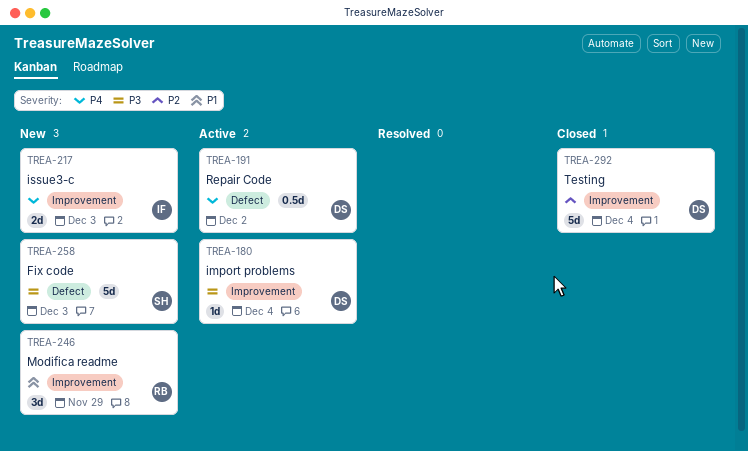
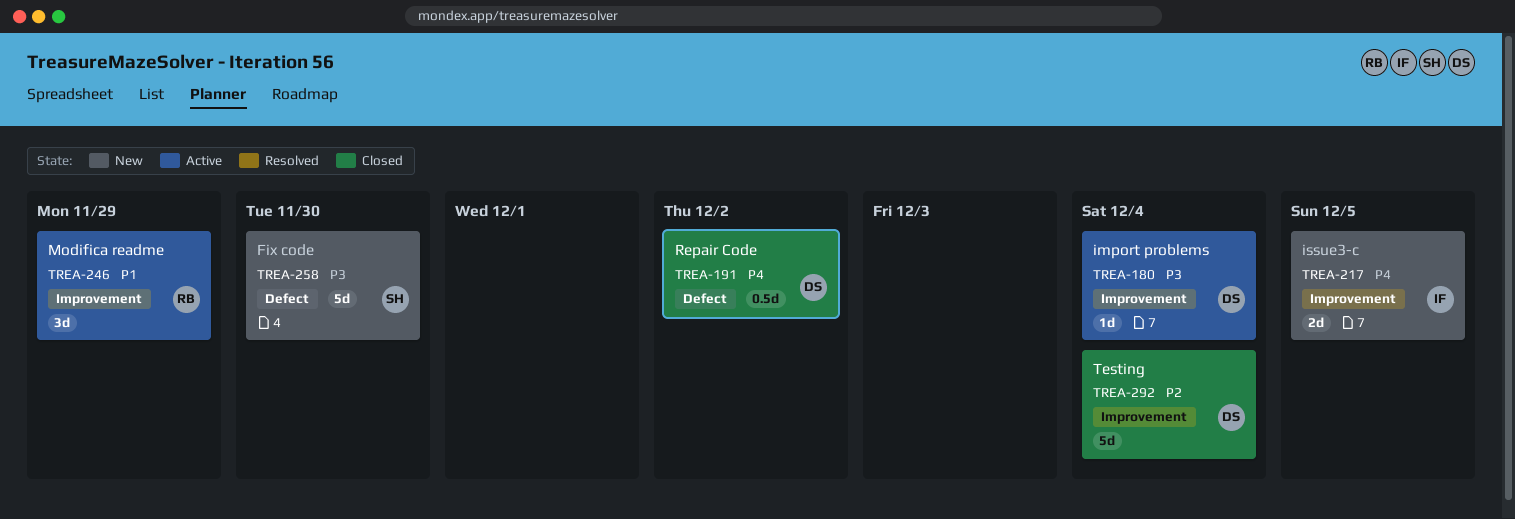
TREA-191, status: Active -> Closed
TREA-217, due: Dec 3 -> Dec 5
TREA-246, status: New -> Active
TREA-258, due: Dec 3 -> Nov 30

